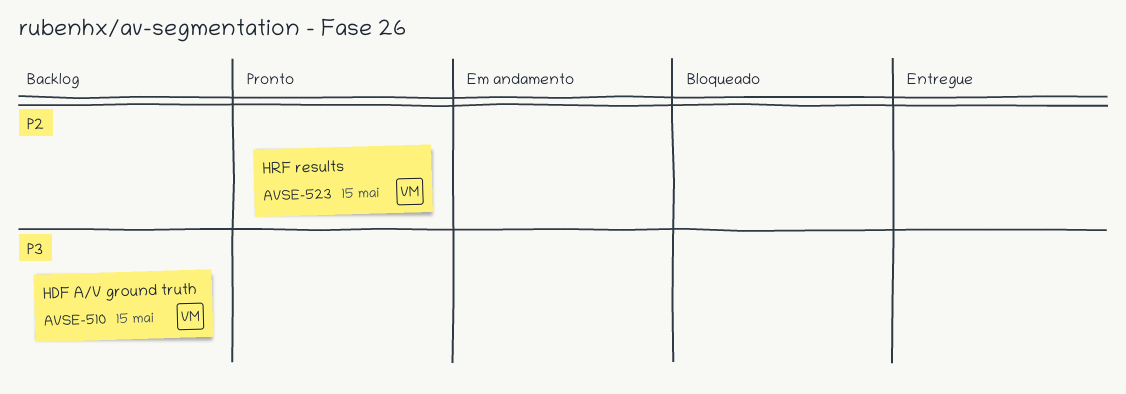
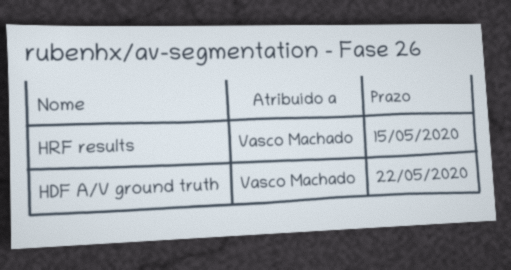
HDF A/V ground truth, due: May 15 -> May 22

